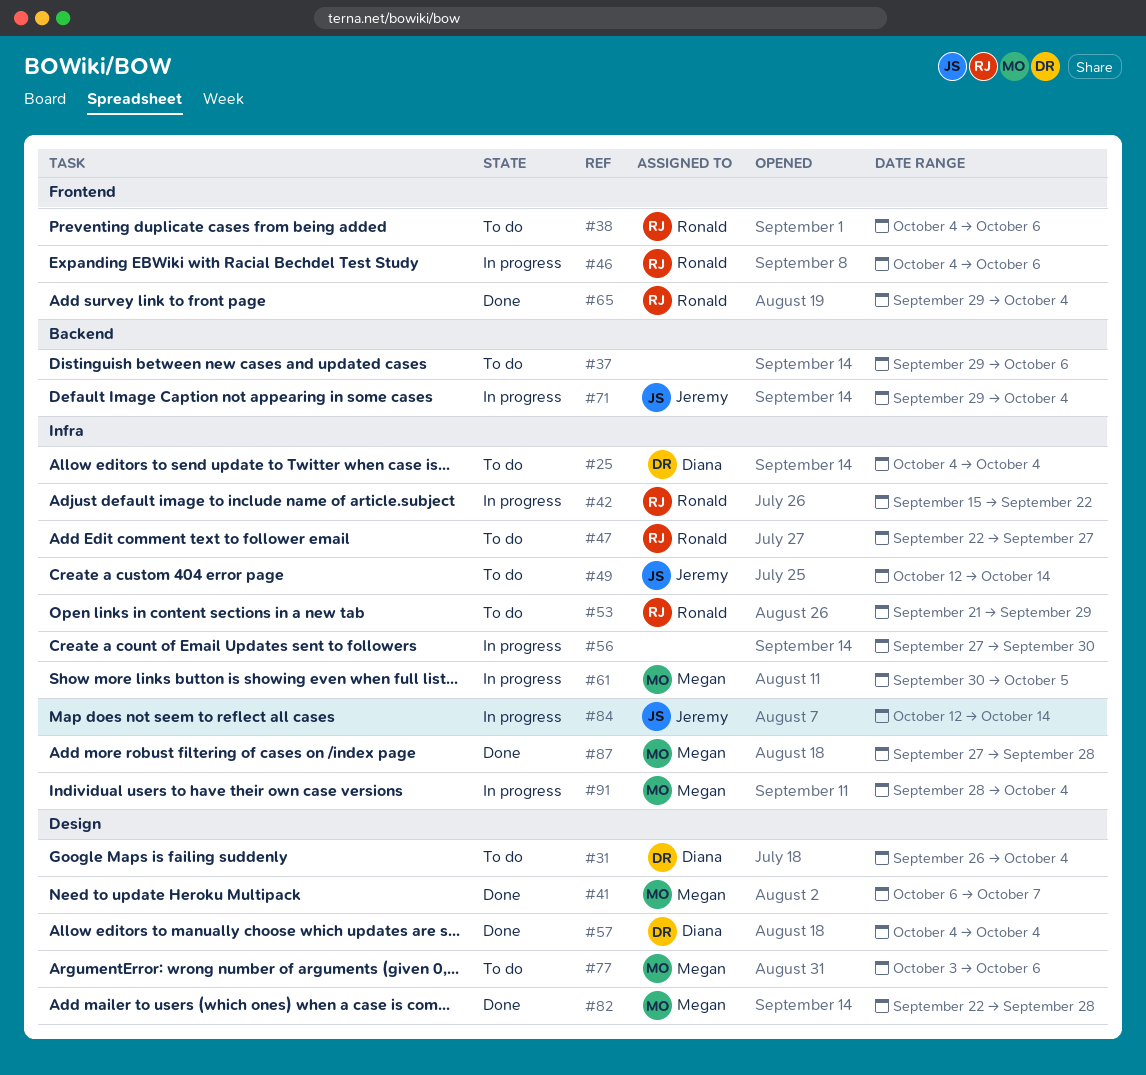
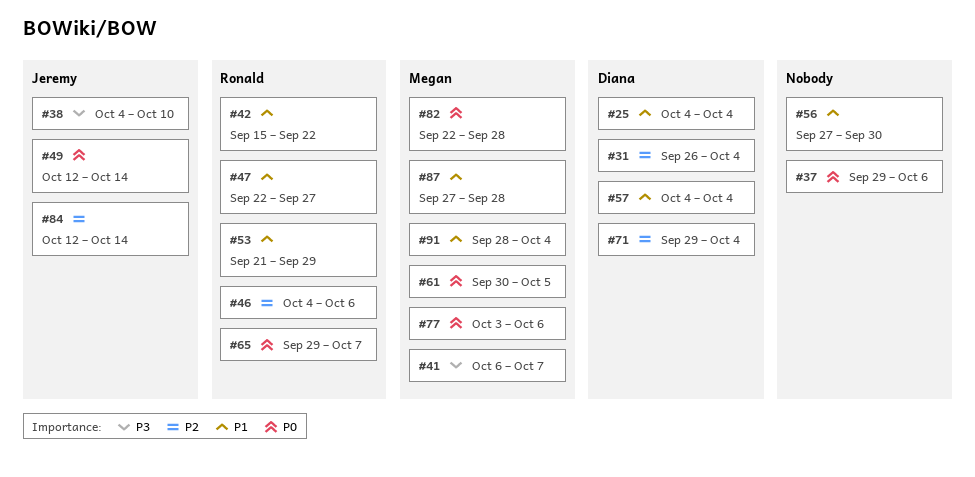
#38, owner: Ronald -> Jeremy
#38, due: Oct 6 -> Oct 10
#65, due: Oct 4 -> Oct 7
#71, owner: Jeremy -> Diana

